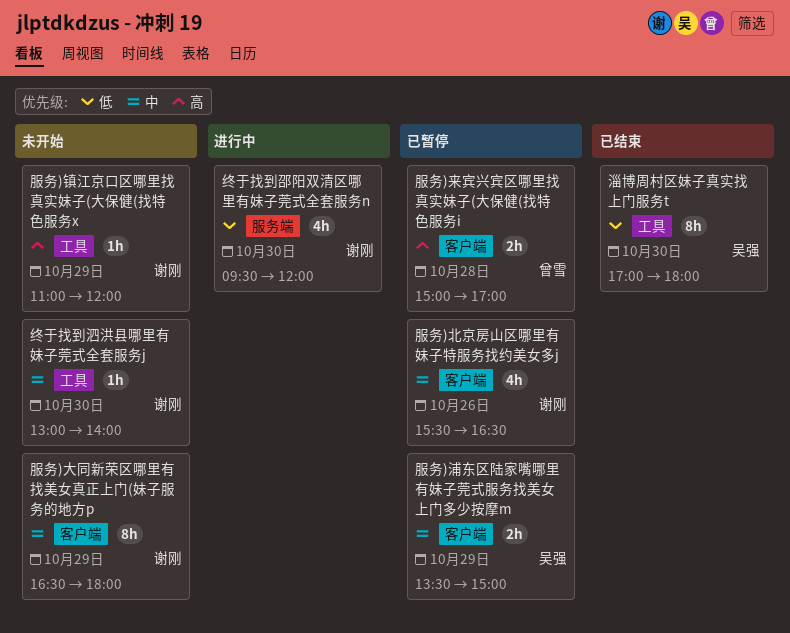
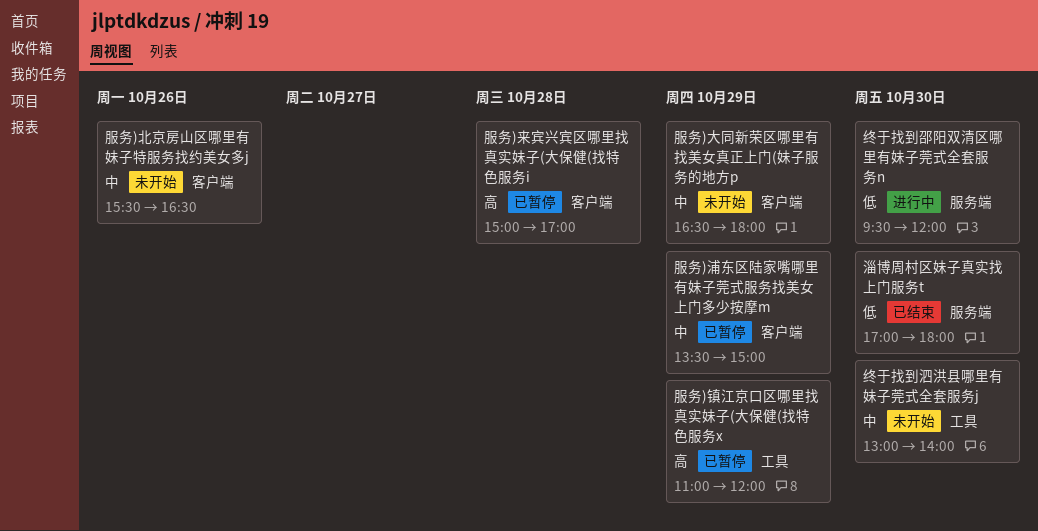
服务)北京房山区哪里有妹子特服务找约美女多j, status: 已暂停 -> 未开始
服务)镇江京口区哪里找真实妹子(大保健(找特色服务x, status: 未开始 -> 已暂停
淄博周村区妹子真实找上门服务t, label: 工具 -> 服务端

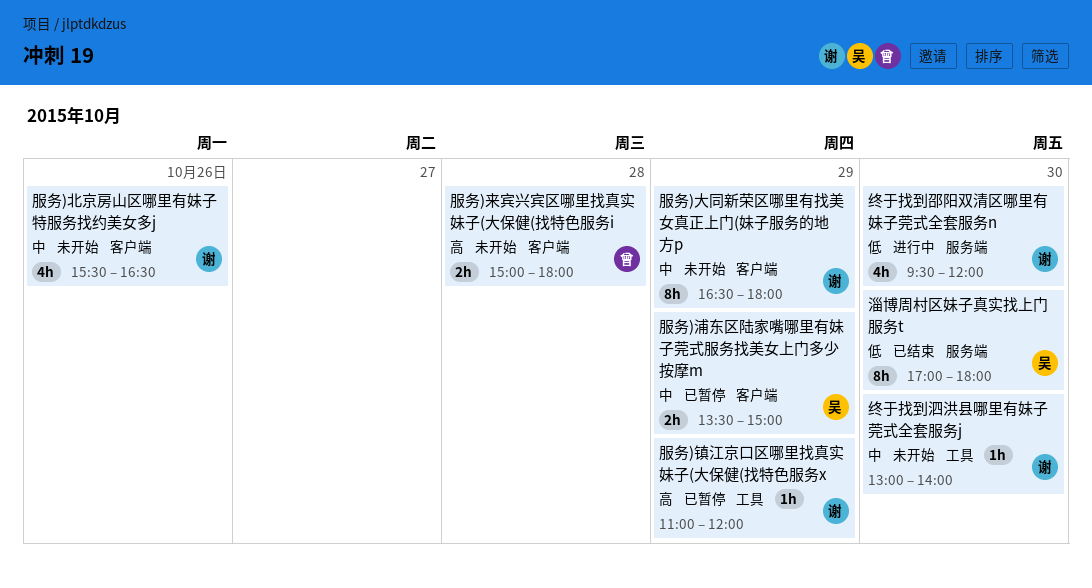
服务)来宾兴宾区哪里找真实妹子(大保健(找特色服务i, status: 已暂停 -> 未开始
服务)来宾兴宾区哪里找真实妹子(大保健(找特色服务i, ends: 17:00 -> 18:00

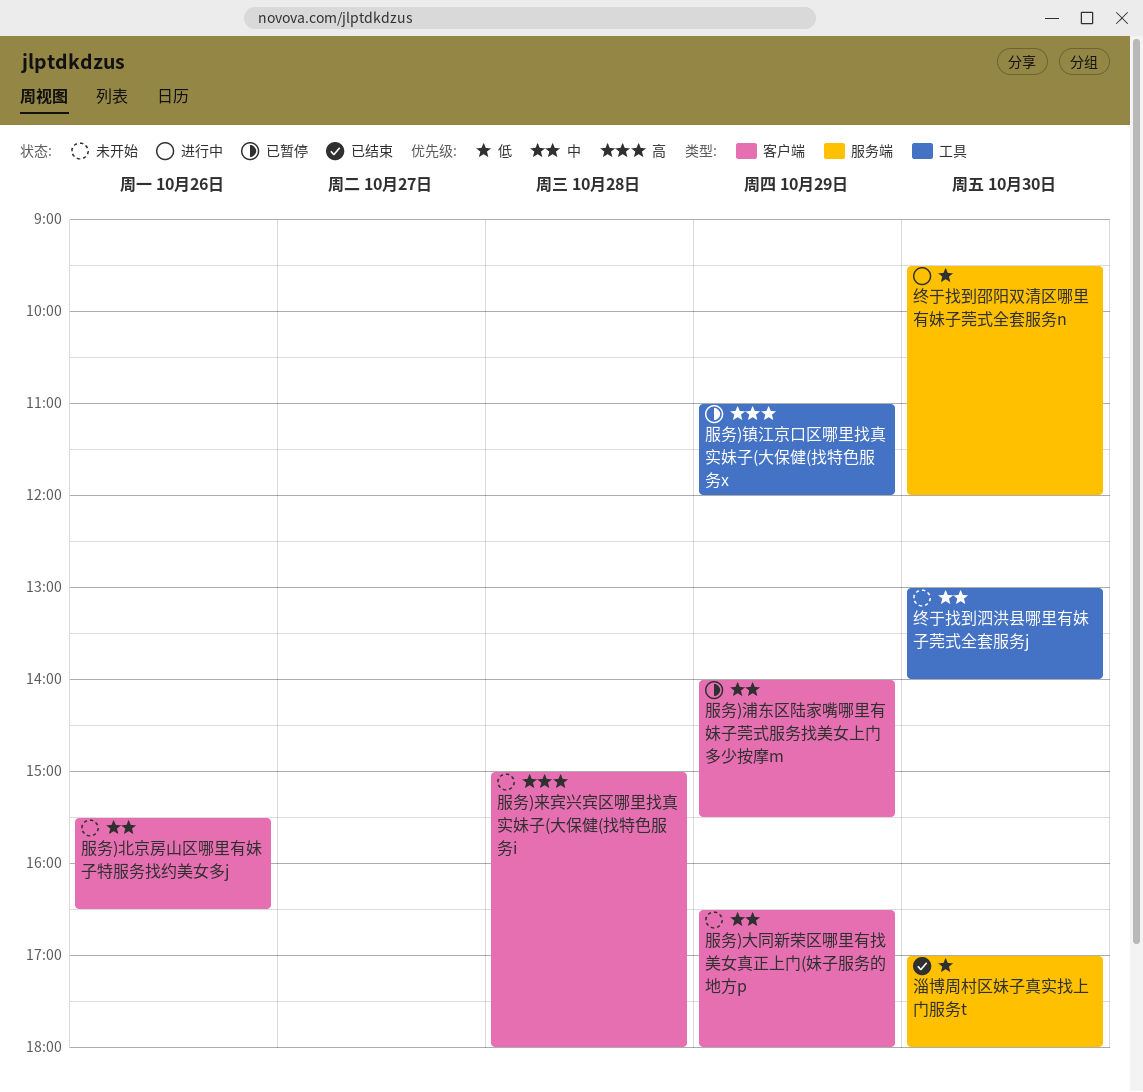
服务)浦东区陆家嘴哪里有妹子莞式服务找美女上门多少按摩m, begins: 13:30 -> 14:00
服务)浦东区陆家嘴哪里有妹子莞式服务找美女上门多少按摩m, ends: 15:00 -> 15:30

